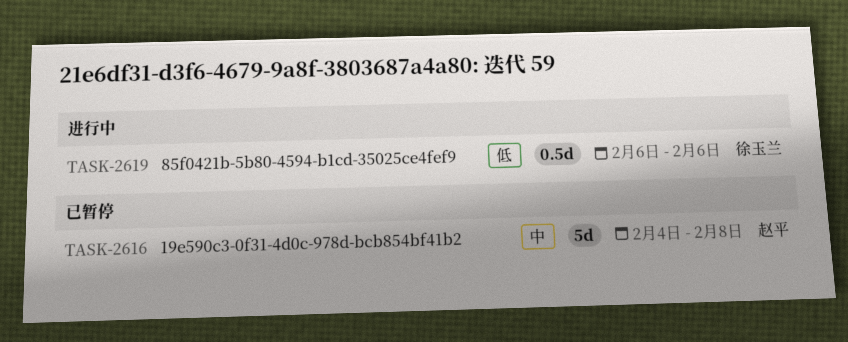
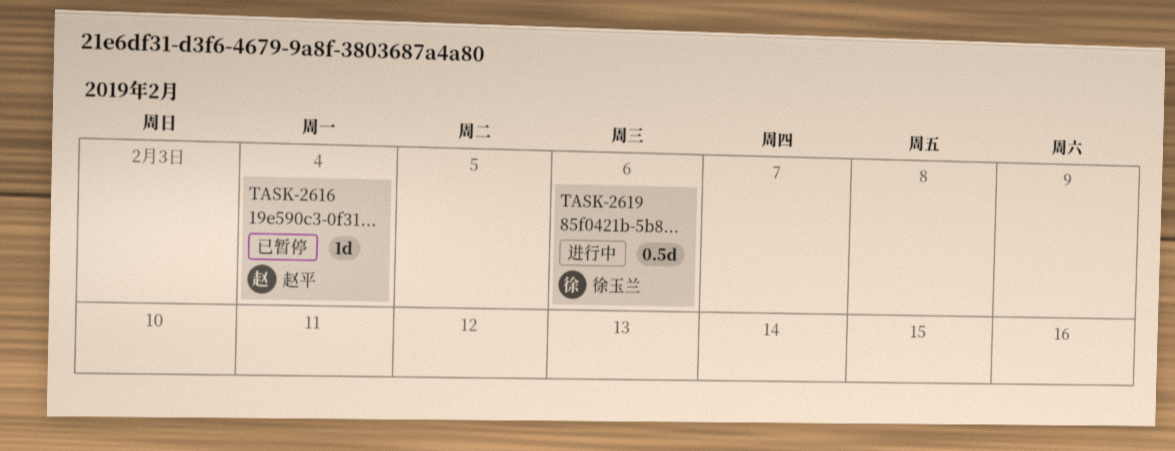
TASK-2616, estimate: 5d -> 1d
TASK-2616, due: Feb 8 -> Feb 4

